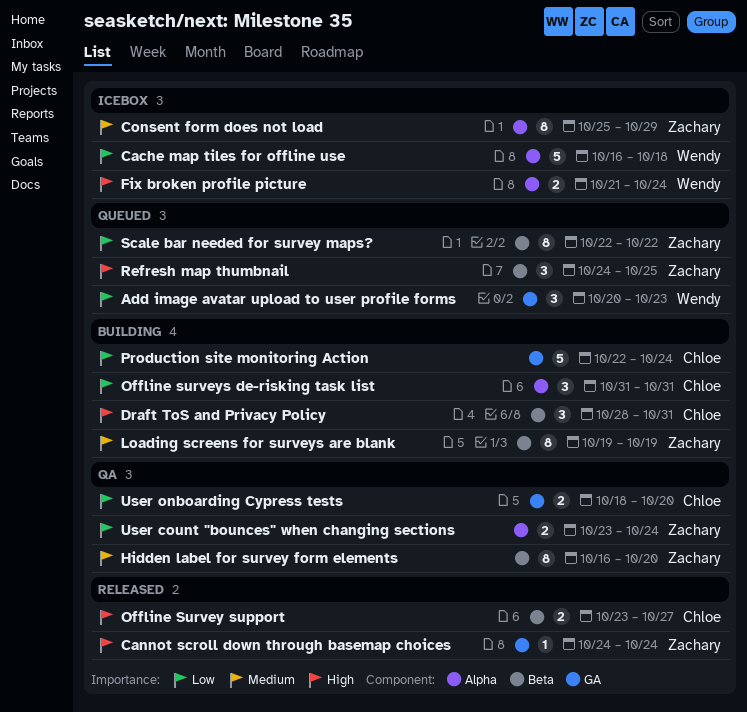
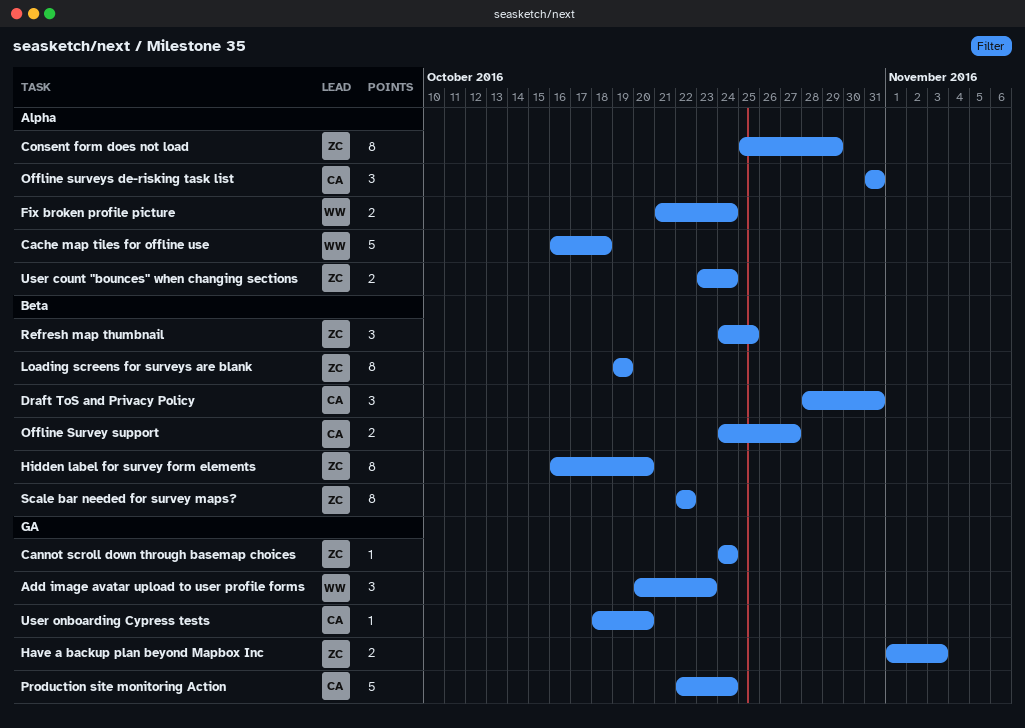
Have a backup plan beyond Mapbox Inc: none -> present
Offline Survey support, start: Oct 23 -> Oct 24
User onboarding Cypress tests, estimate: 2 -> 1

